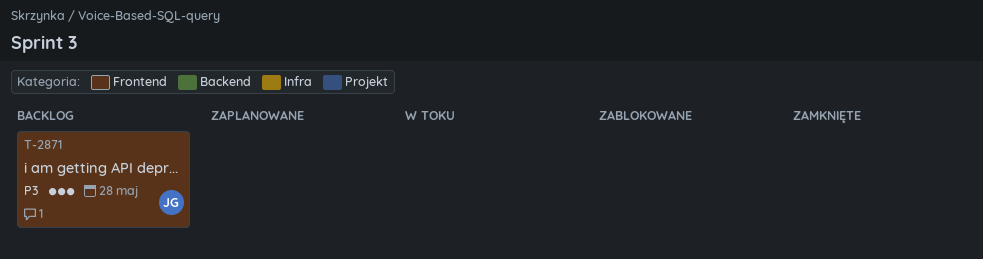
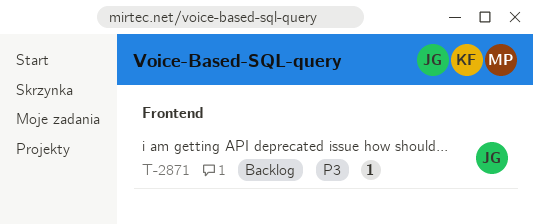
T-2871, estimate: 3 -> 1

